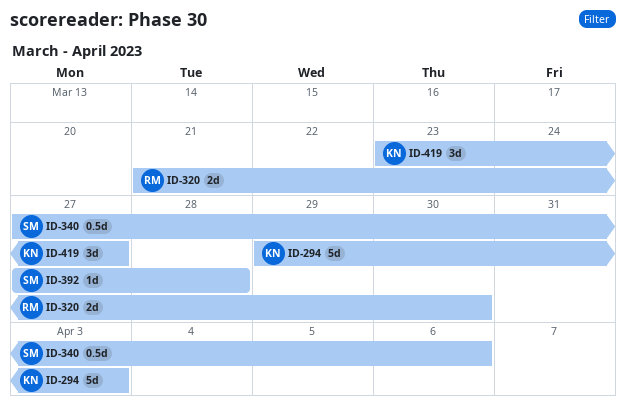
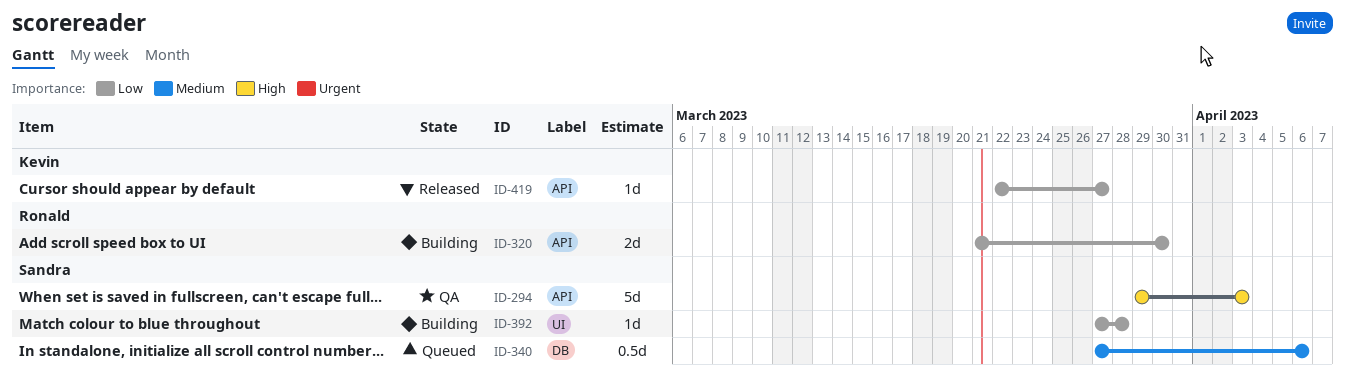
ID-294, owner: Kevin -> Sandra
ID-419, estimate: 3d -> 1d
ID-419, start: Mar 23 -> Mar 22

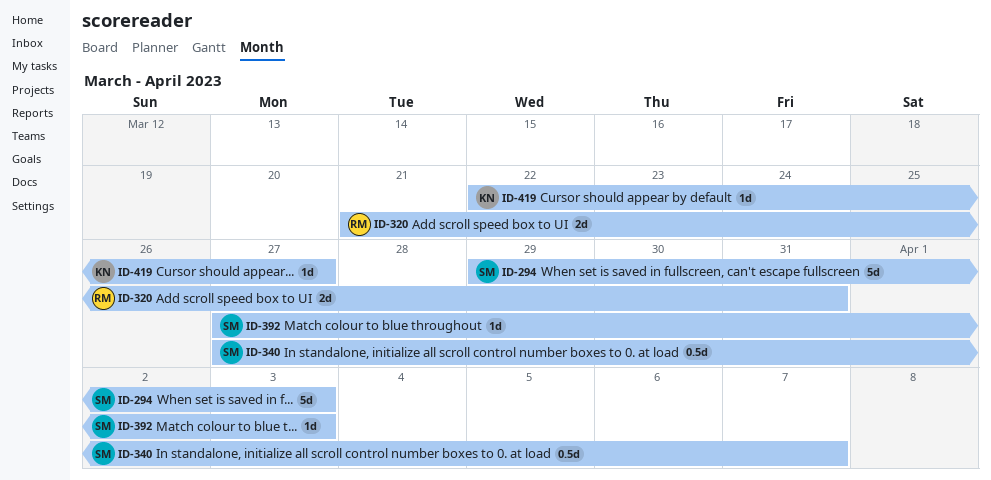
ID-320, due: Mar 30 -> Mar 31
ID-340, due: Apr 6 -> Apr 7
ID-392, due: Mar 28 -> Apr 3

